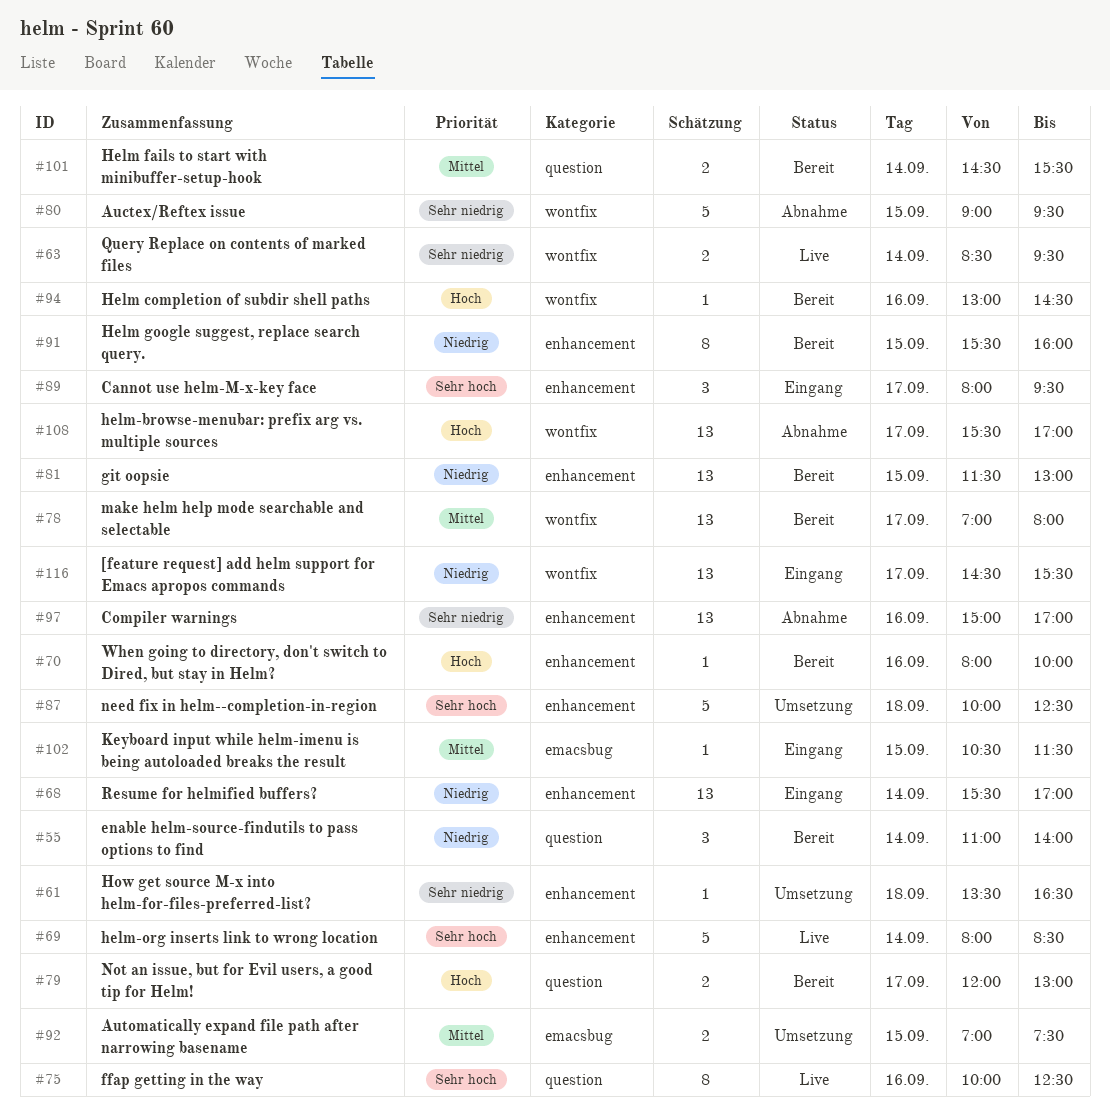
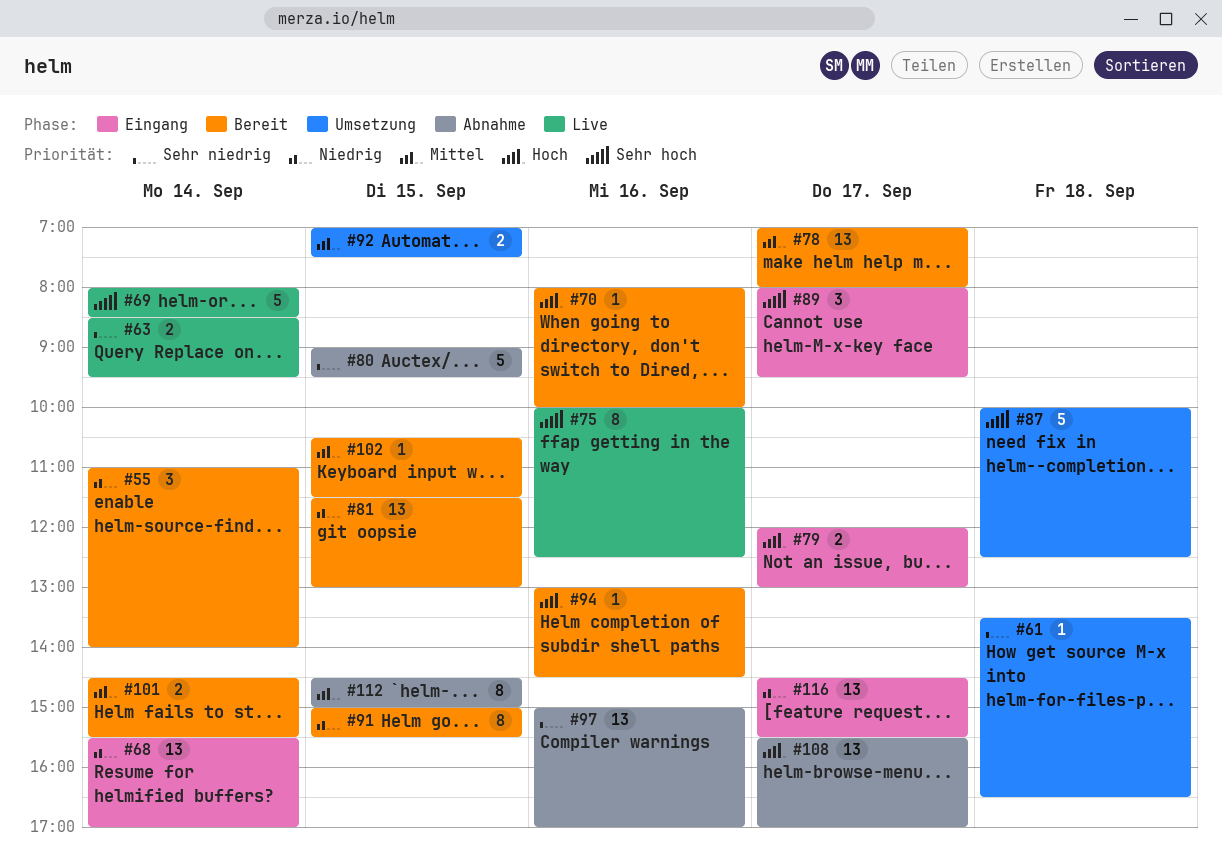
#79, status: Bereit -> Eingang
#91, begins: 15:30 -> 15:00
#91, ends: 16:00 -> 15:30
#102, status: Eingang -> Bereit
#112: none -> present

